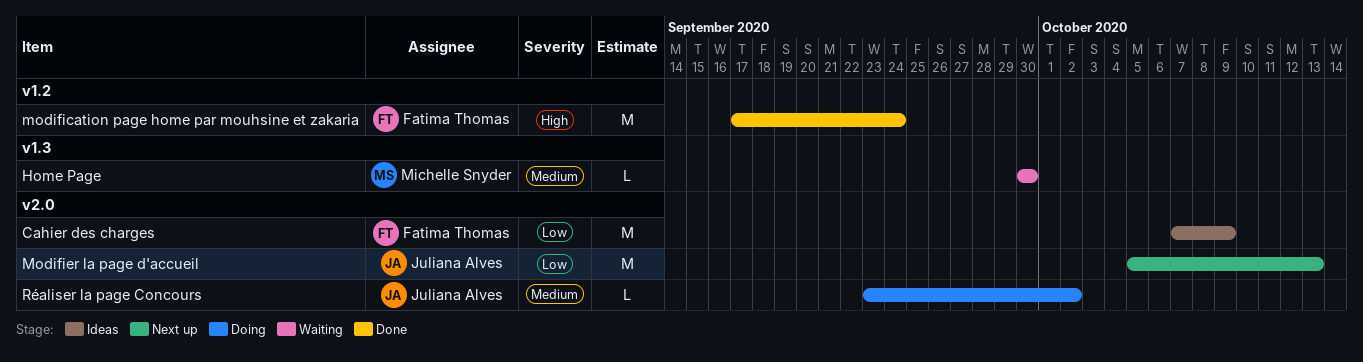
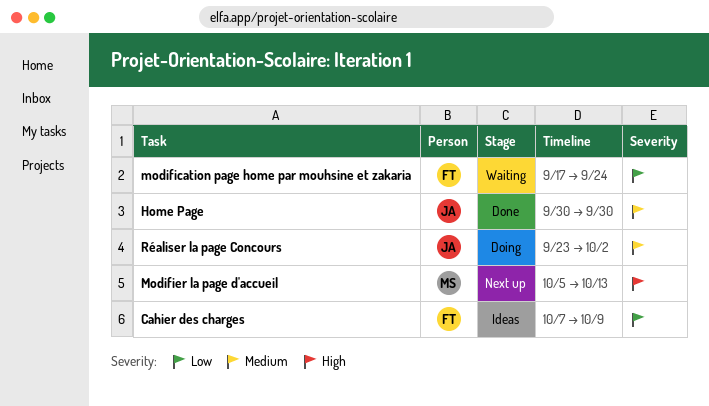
Home Page, status: Waiting -> Done
Home Page, owner: Michelle Snyder -> Juliana Alves
modification page home par mouhsine et zakaria, status: Done -> Waiting
modification page home par mouhsine et zakaria, priority: High -> Low
Modifier la page d'accueil, owner: Juliana Alves -> Michelle Snyder
Modifier la page d'accueil, priority: Low -> High

